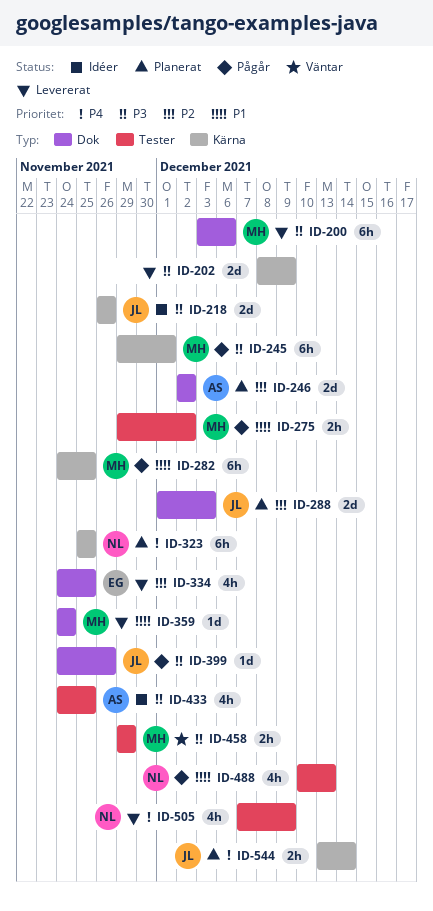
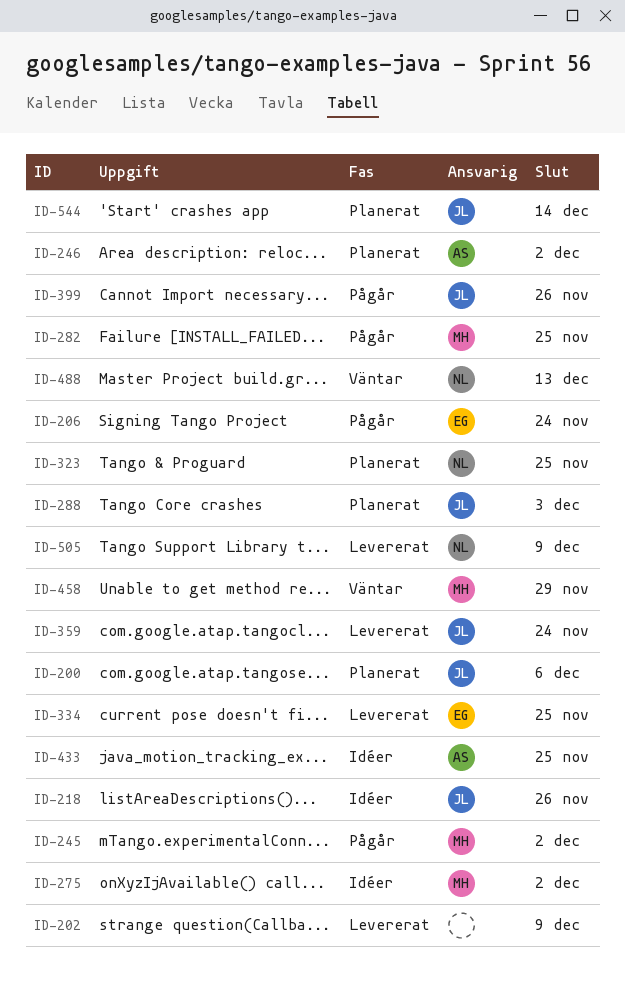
ID-200, status: Levererat -> Planerat
ID-200, owner: MH -> JL
ID-206: none -> present
ID-245, due: Dec 1 -> Dec 2
ID-275, status: Pågår -> Idéer
ID-359, owner: MH -> JL
ID-488, status: Pågår -> Väntar

